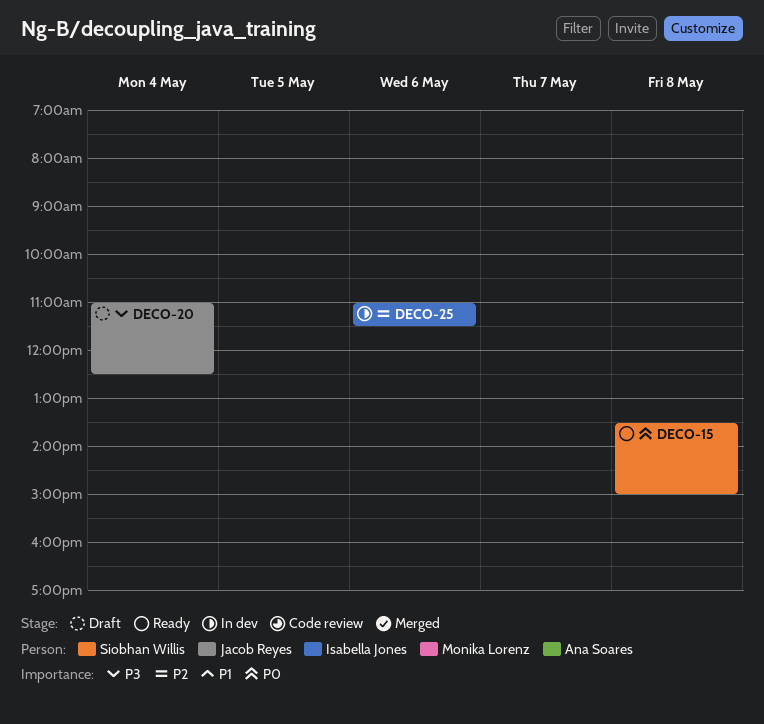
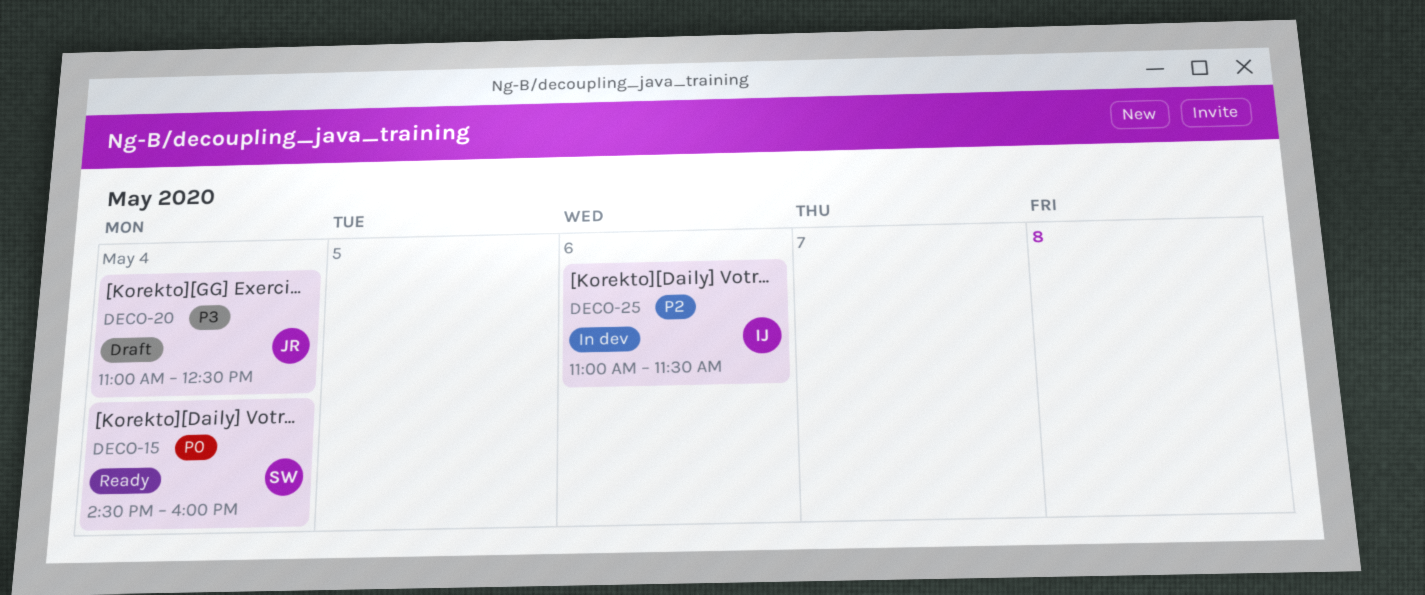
DECO-15, day: May 8 -> May 4
DECO-15, begins: 13:30 -> 14:30
DECO-15, ends: 15:00 -> 16:00

